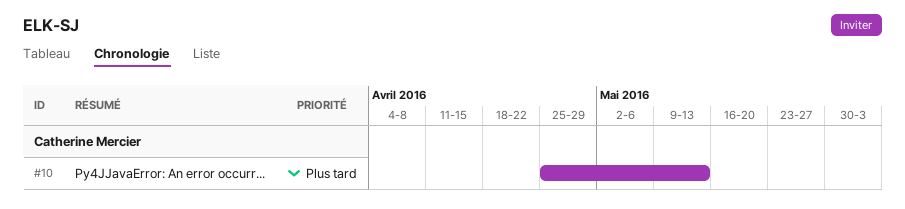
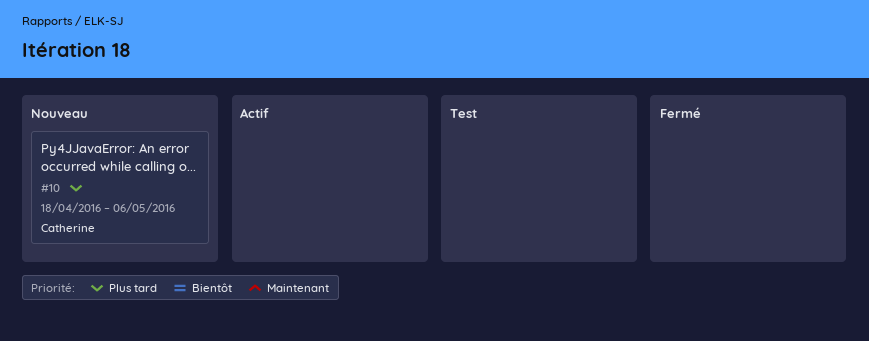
#10, start: Apr 25 -> Apr 18
#10, due: May 13 -> May 6

